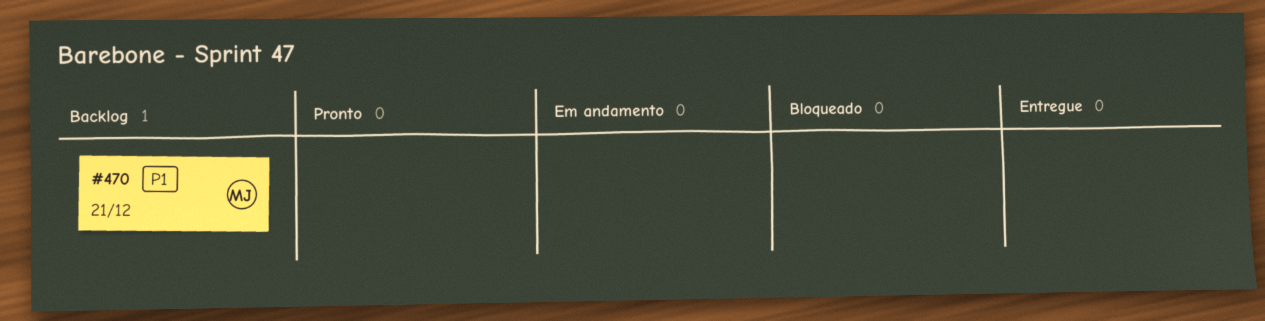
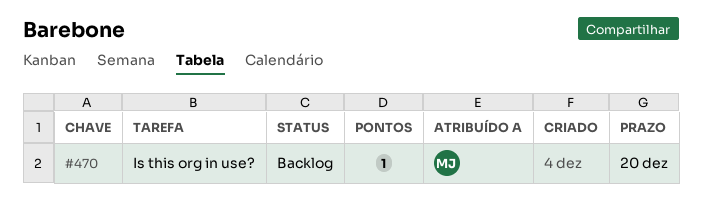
#470, due: Dec 21 -> Dec 20

